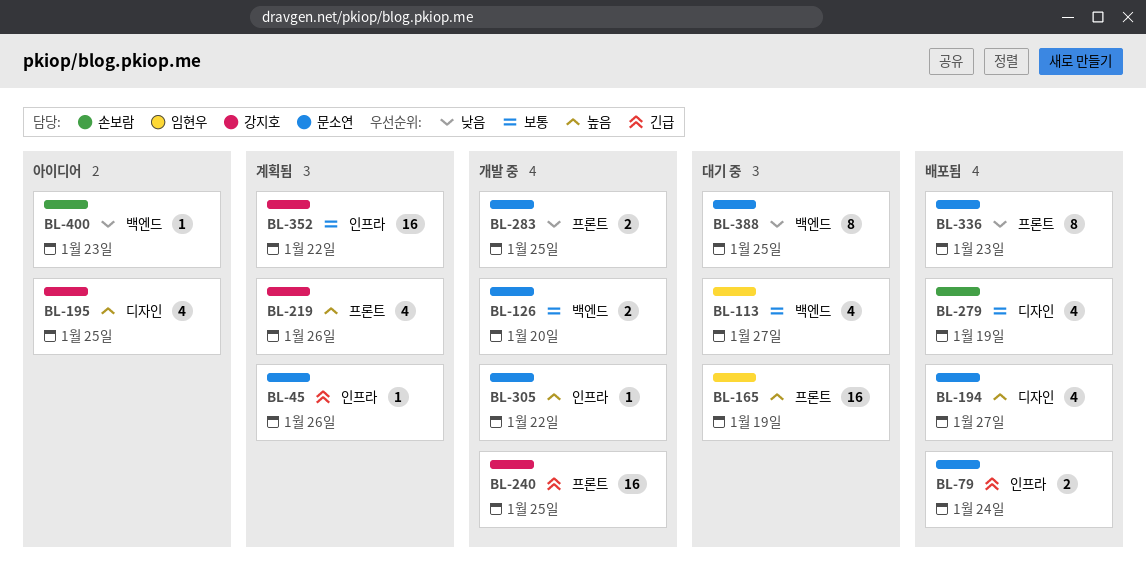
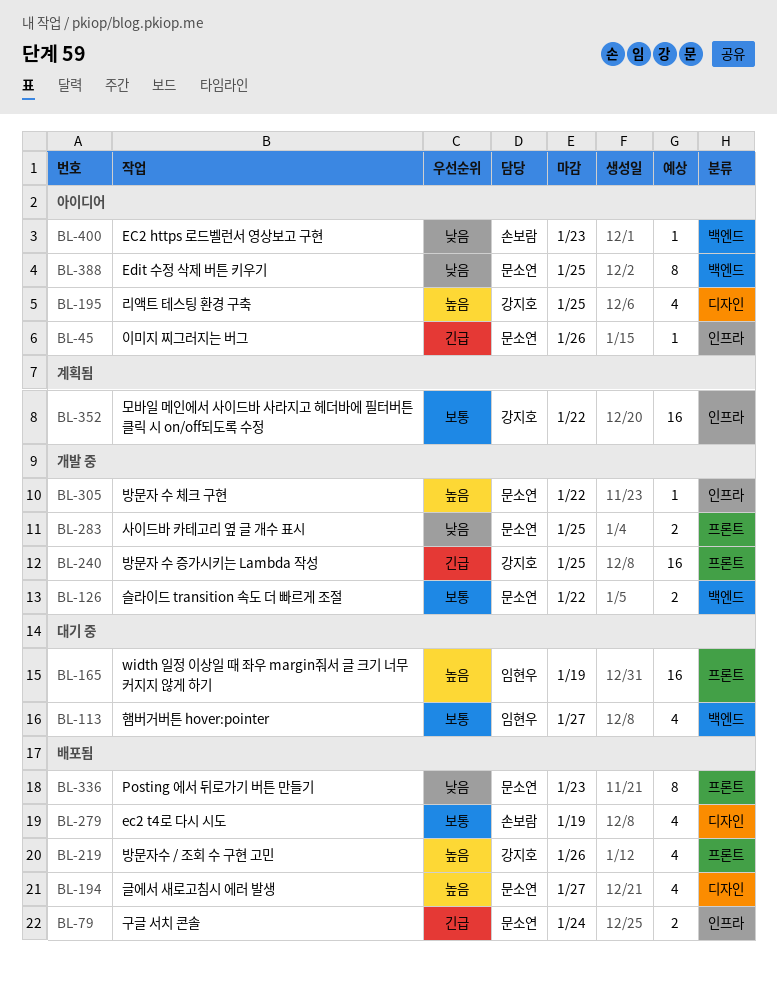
BL-45, status: 계획됨 -> 아이디어
BL-126, due: Jan 20 -> Jan 22
BL-219, status: 계획됨 -> 배포됨
BL-388, status: 대기 중 -> 아이디어

